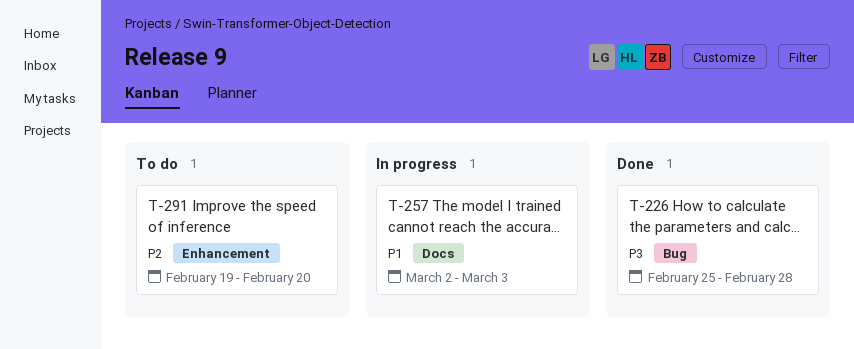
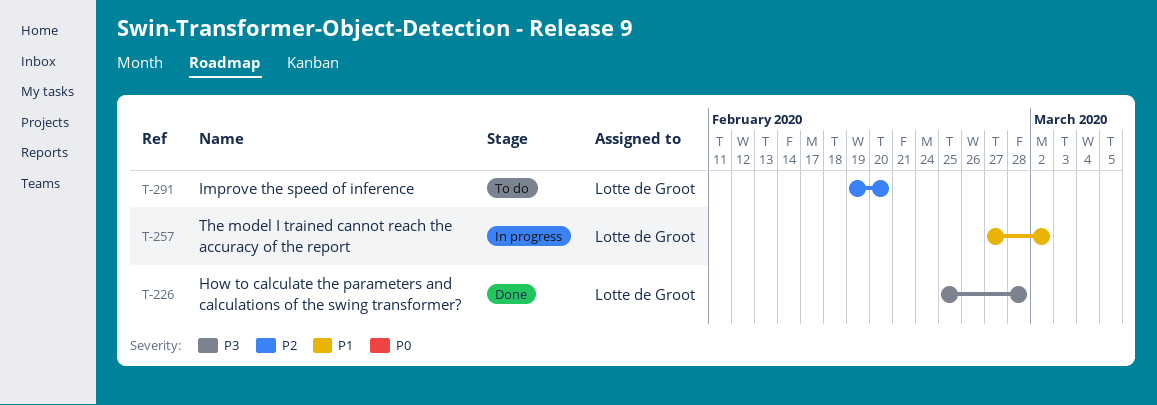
T-257, start: Mar 2 -> Feb 27
T-257, due: Mar 3 -> Mar 2

